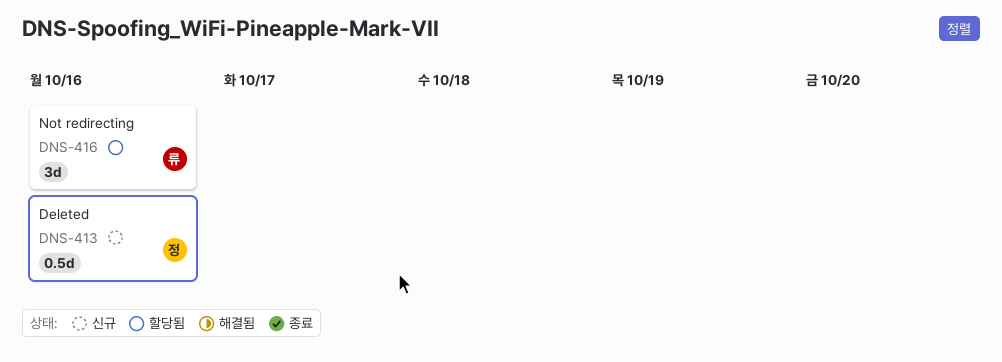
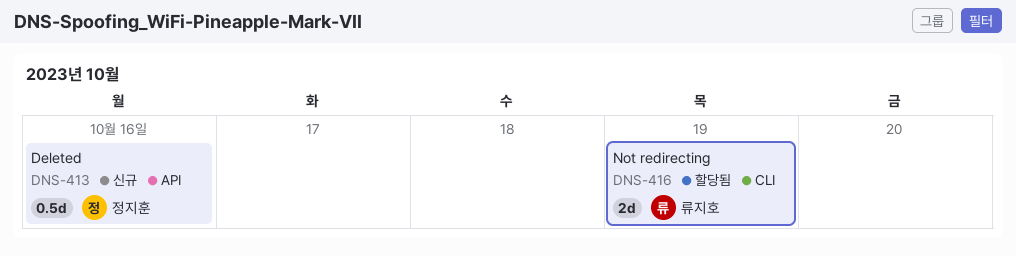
DNS-416, estimate: 3d -> 2d
DNS-416, due: Oct 16 -> Oct 19

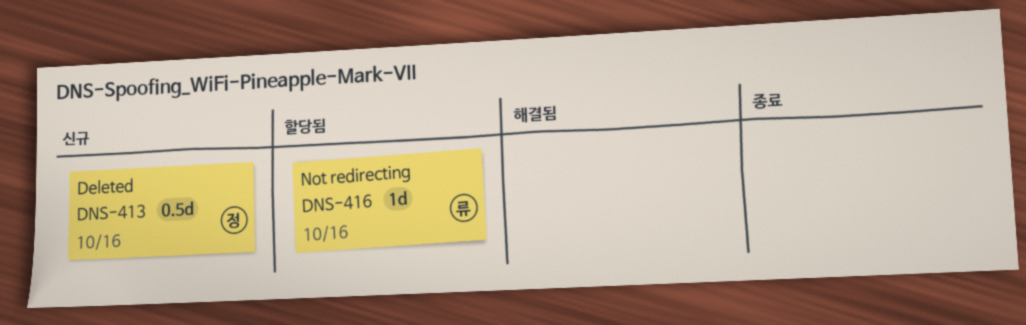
DNS-416, estimate: 2d -> 1d
DNS-416, due: Oct 19 -> Oct 16

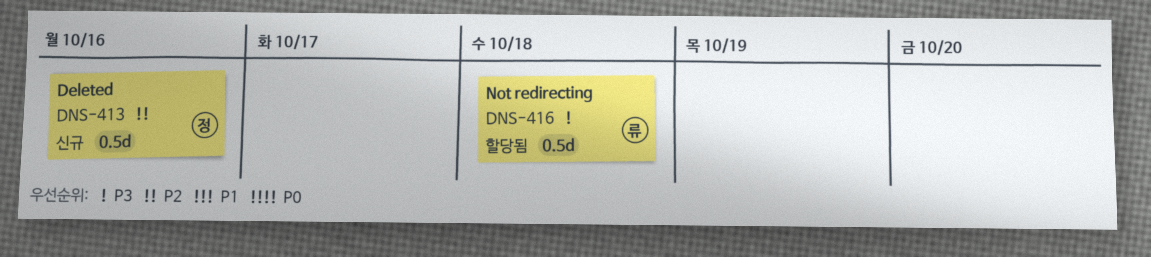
DNS-416, estimate: 1d -> 0.5d
DNS-416, due: Oct 16 -> Oct 18

